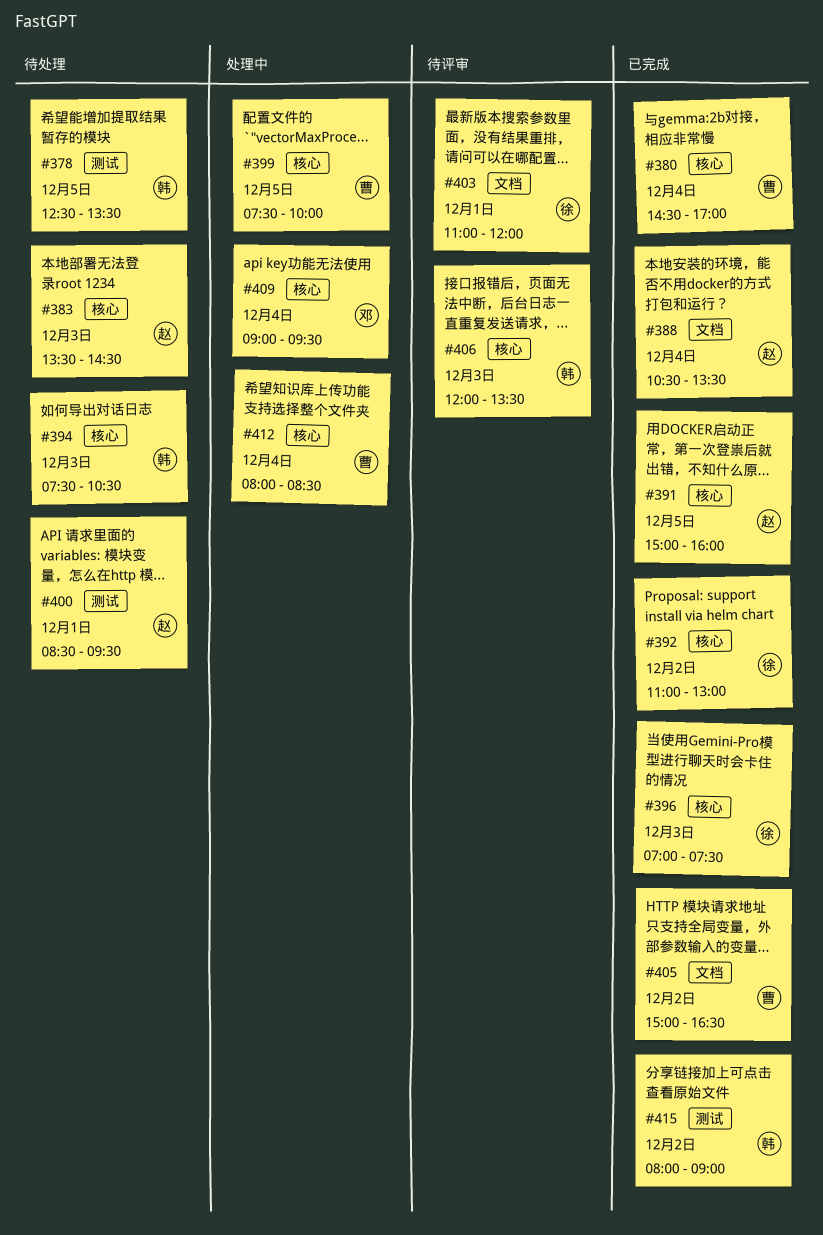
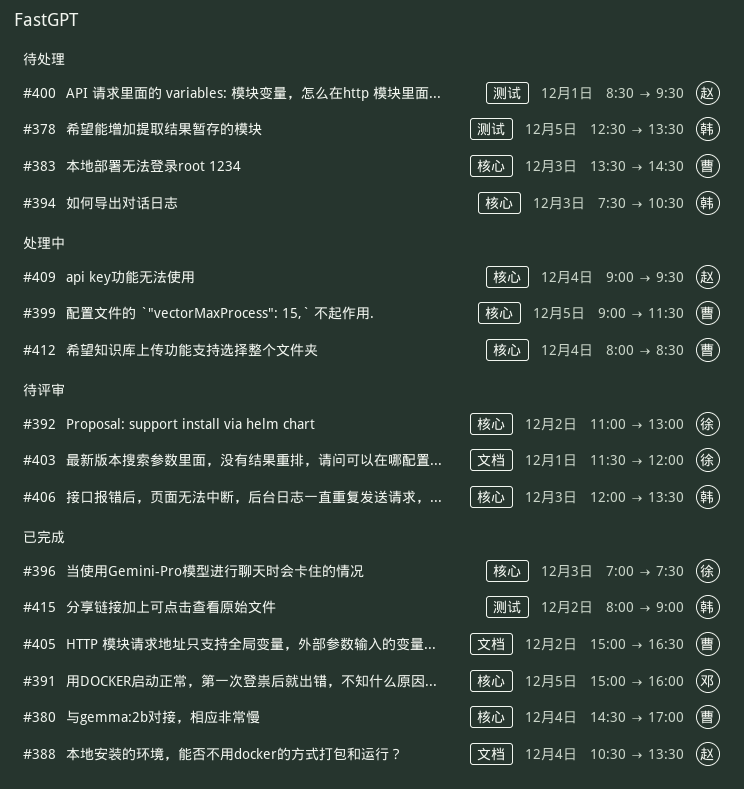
#383, owner: 赵 -> 曹
#391, owner: 赵 -> 邓
#392, status: 已完成 -> 待评审
#399, begins: 07:30 -> 09:00
#399, ends: 10:00 -> 11:30
#403, begins: 11:00 -> 11:30
#409, owner: 邓 -> 赵

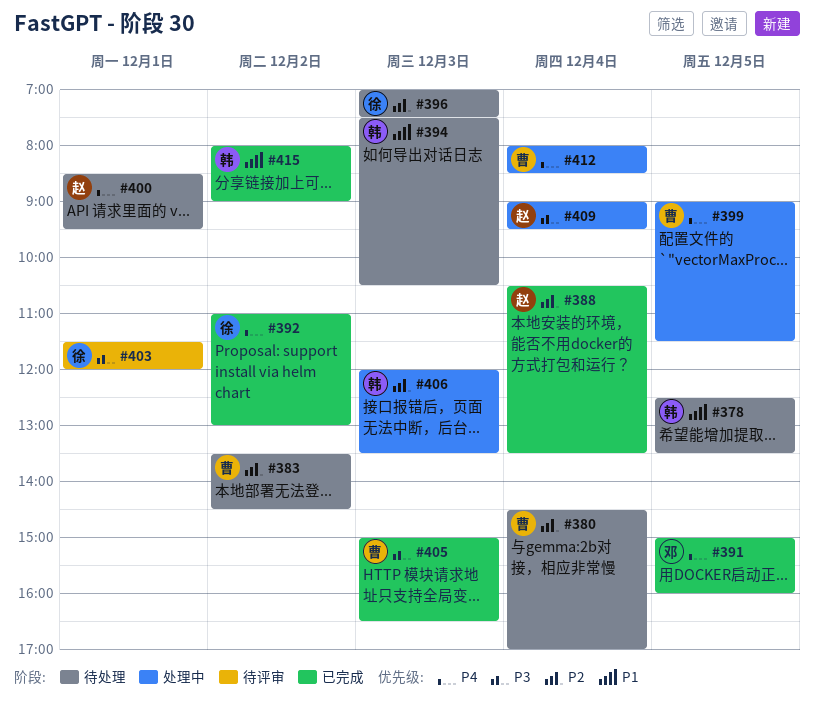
#380, status: 已完成 -> 待处理
#383, day: Dec 3 -> Dec 2
#392, status: 待评审 -> 已完成
#396, status: 已完成 -> 待处理
#405, day: Dec 2 -> Dec 3
#406, status: 待评审 -> 处理中

